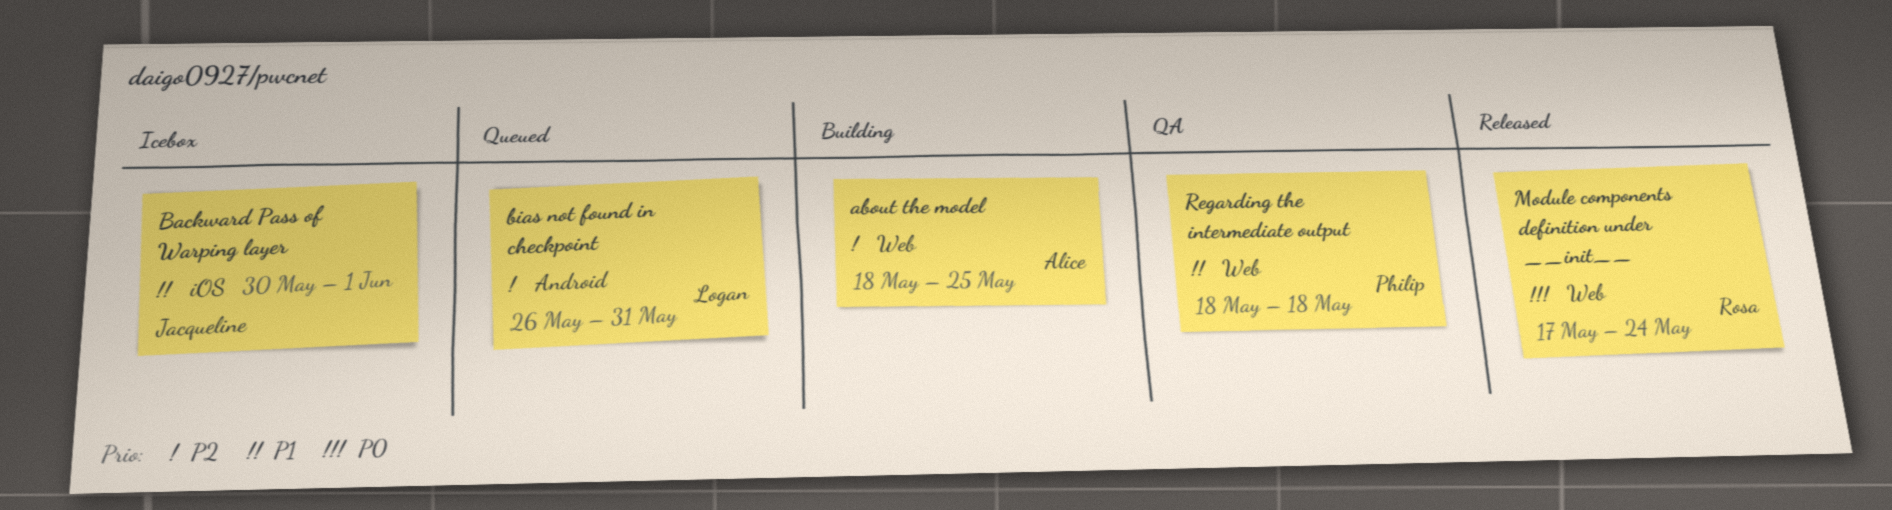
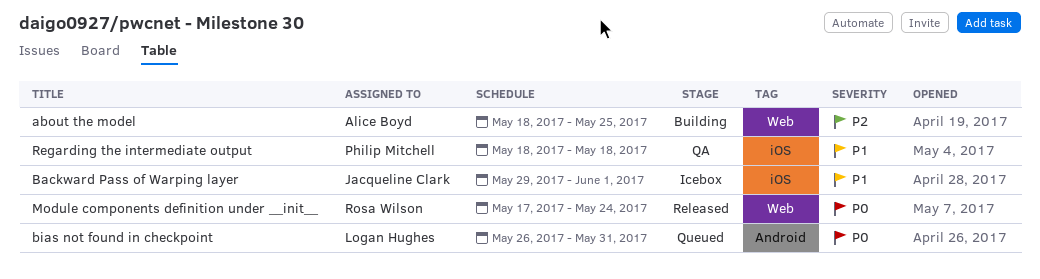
Backward Pass of Warping layer, start: May 30 -> May 29
bias not found in checkpoint, priority: P2 -> P0
Regarding the intermediate output, label: Web -> iOS

